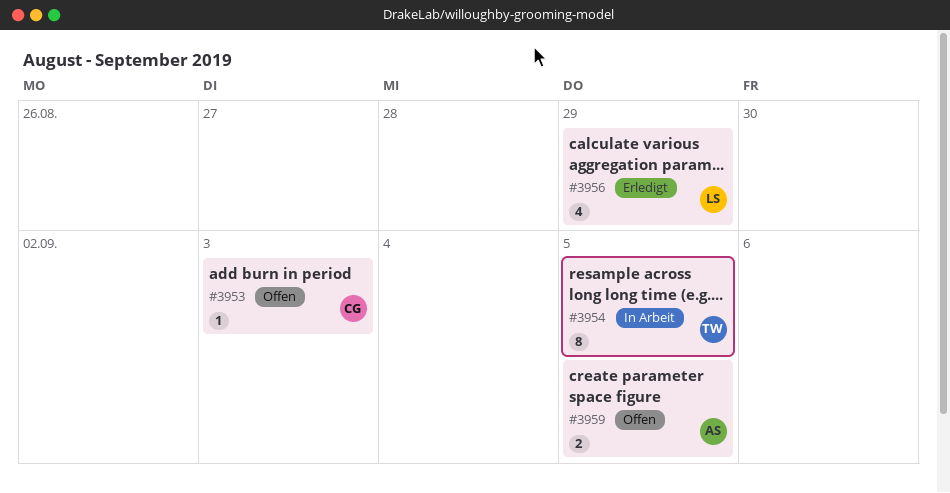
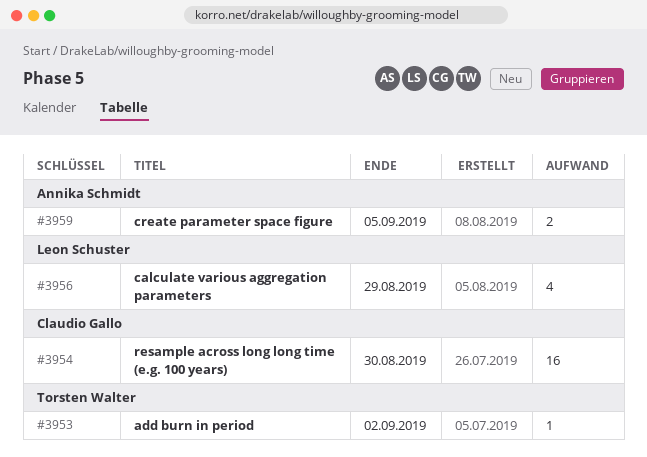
#3953, owner: Claudio Gallo -> Torsten Walter
#3953, due: Sep 3 -> Sep 2
#3954, owner: Torsten Walter -> Claudio Gallo
#3954, estimate: 8 -> 16
#3954, due: Sep 5 -> Aug 30

